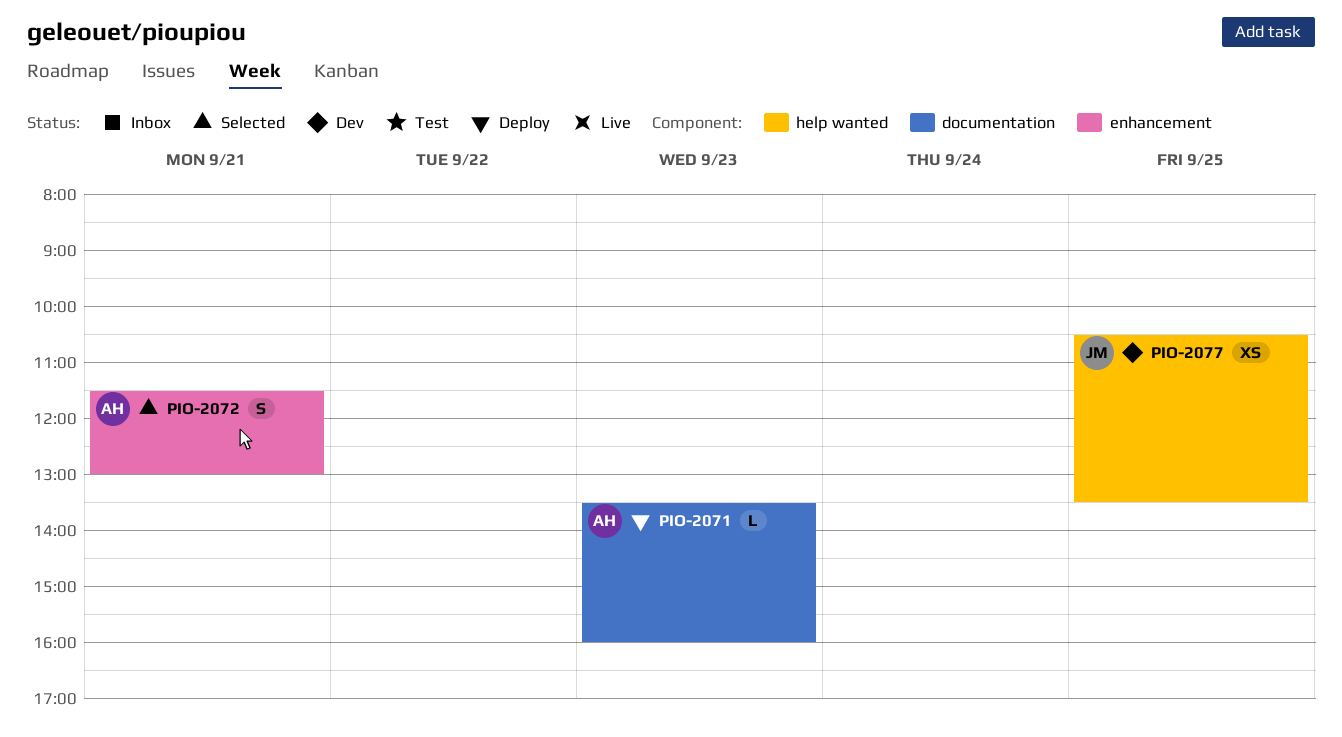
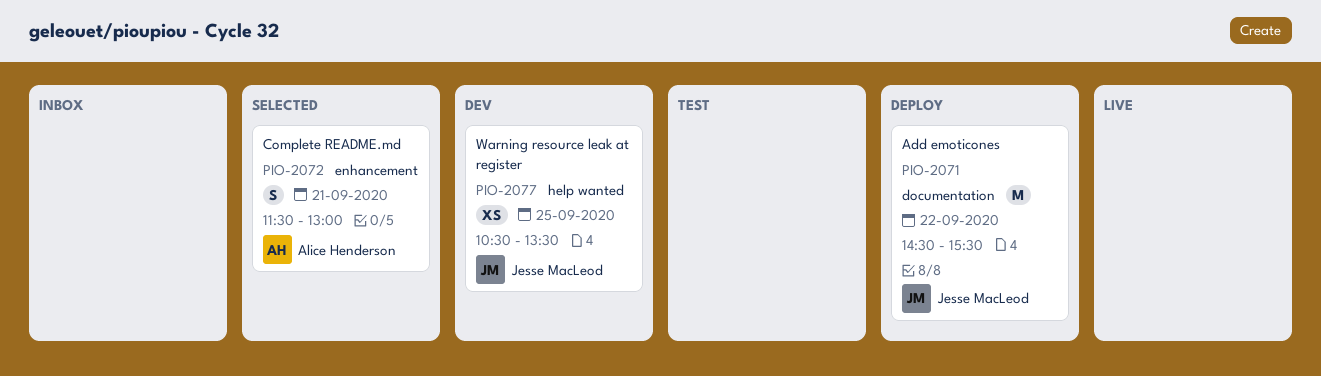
PIO-2071, owner: Alice Henderson -> Jesse MacLeod
PIO-2071, estimate: L -> M
PIO-2071, day: Sep 23 -> Sep 22
PIO-2071, begins: 13:30 -> 14:30
PIO-2071, ends: 16:00 -> 15:30

